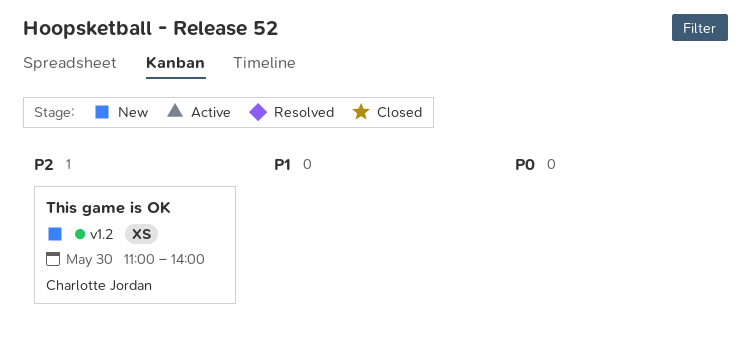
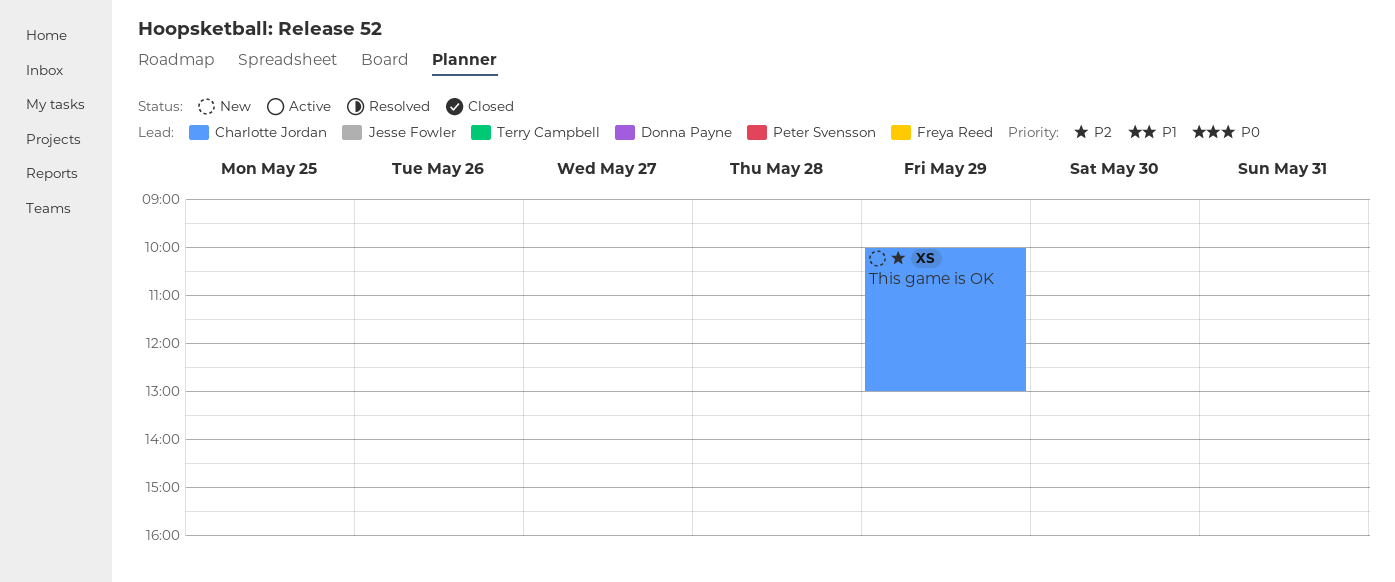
This game is OK, day: May 30 -> May 29
This game is OK, begins: 11:00 -> 10:00
This game is OK, ends: 14:00 -> 13:00

